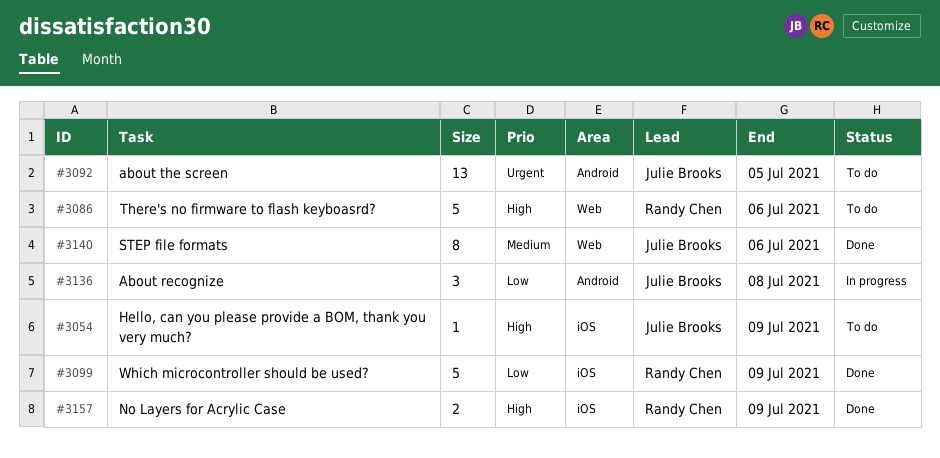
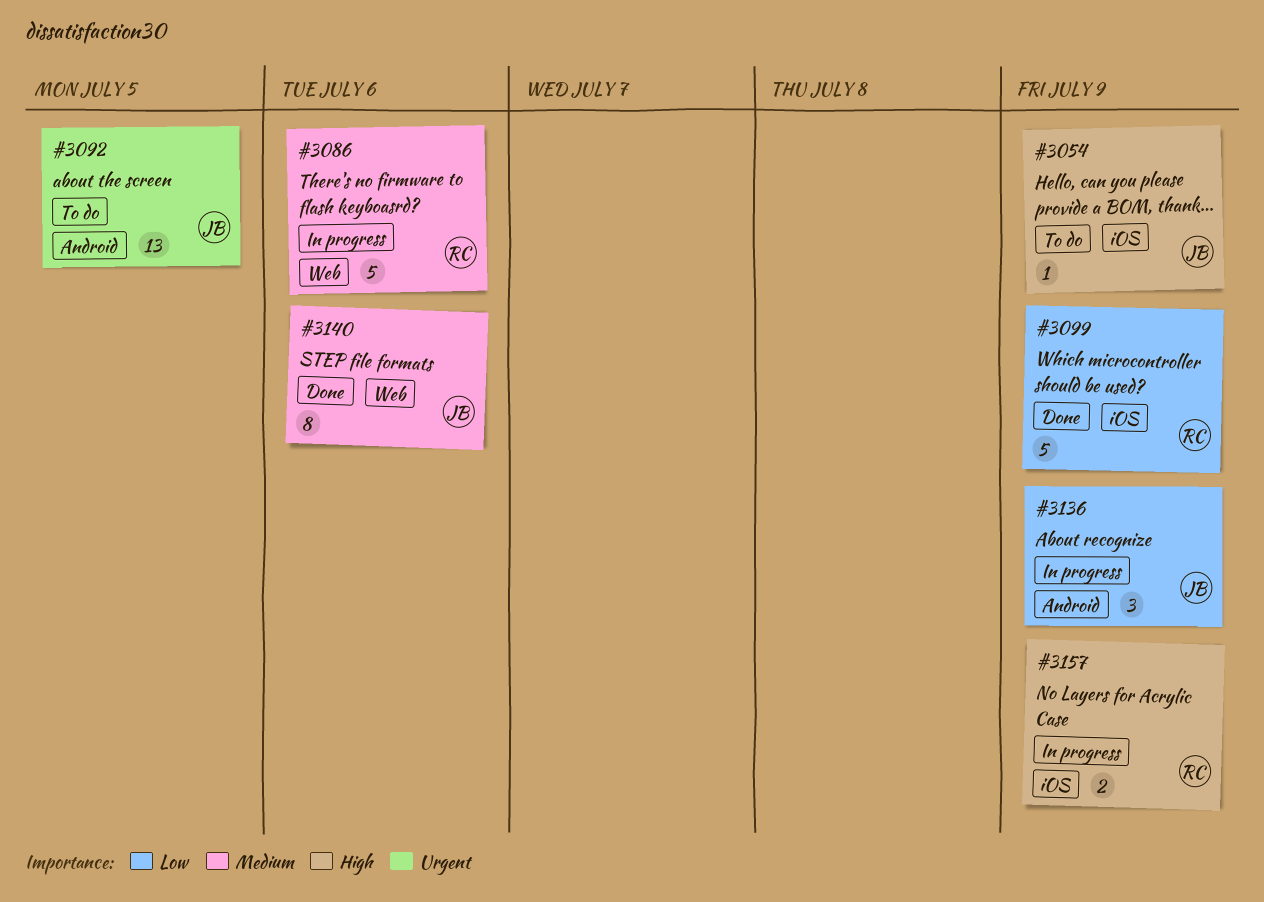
#3086, status: To do -> In progress
#3086, priority: High -> Medium
#3136, due: Jul 8 -> Jul 9
#3157, status: Done -> In progress

